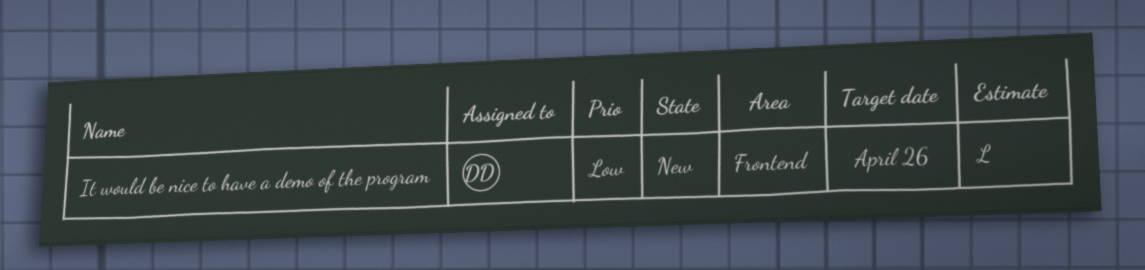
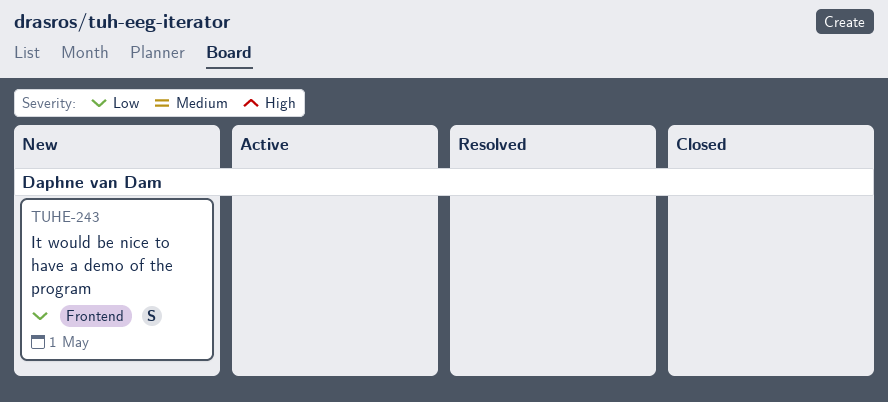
It would be nice to have a demo of the program, estimate: L -> S
It would be nice to have a demo of the program, due: Apr 26 -> May 1

